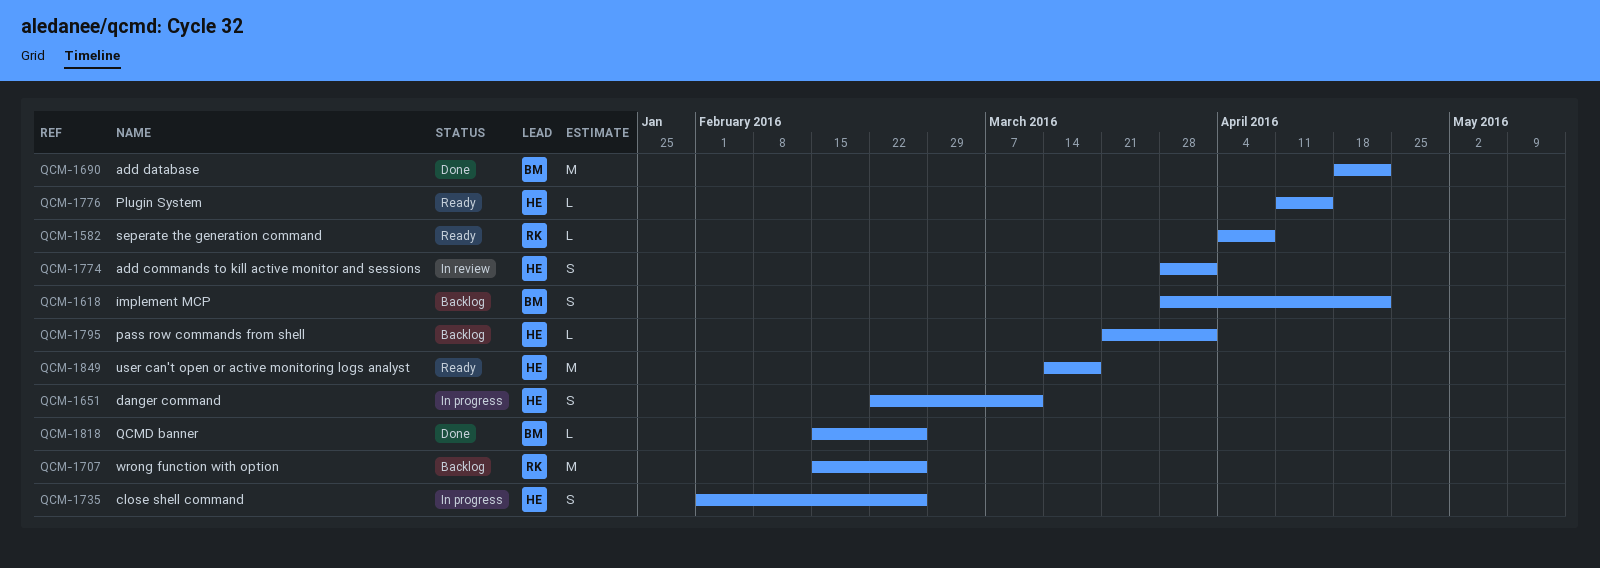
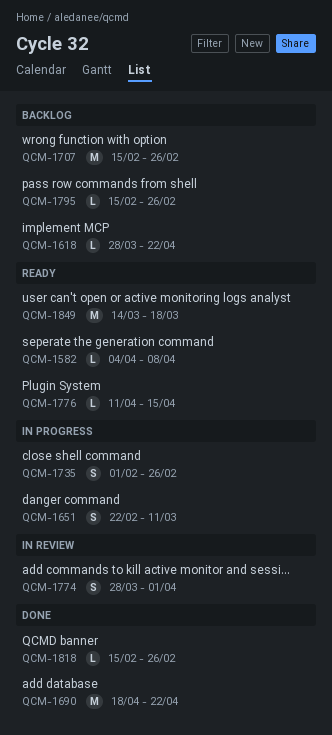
QCM-1618, estimate: S -> L
QCM-1795, start: Mar 21 -> Feb 15
QCM-1795, due: Apr 1 -> Feb 26

